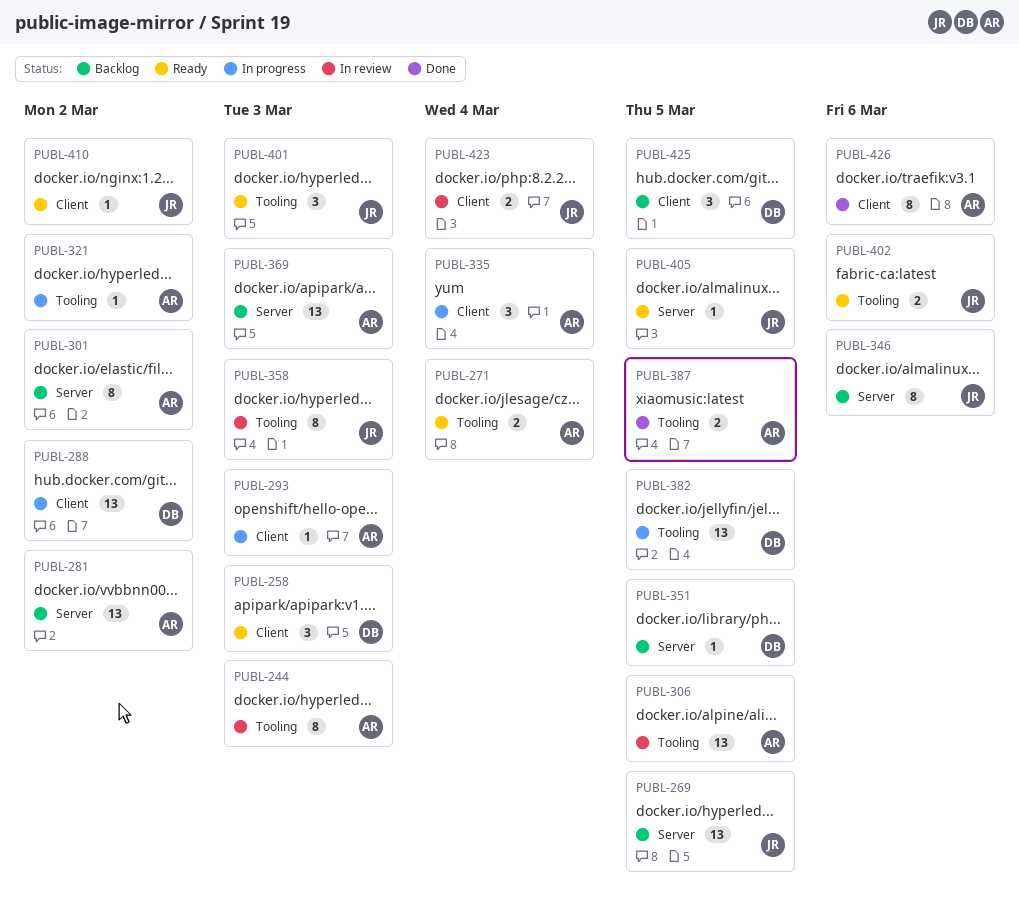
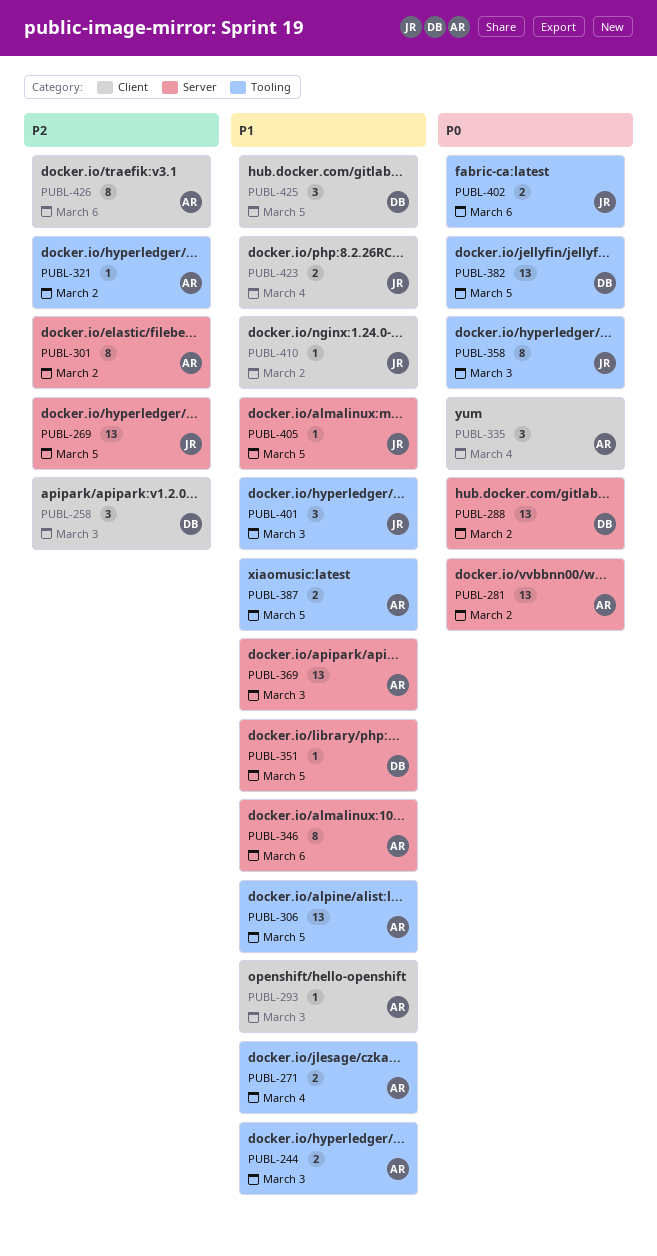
PUBL-244, estimate: 8 -> 2
PUBL-288, label: Client -> Server
PUBL-346, owner: JR -> AR

